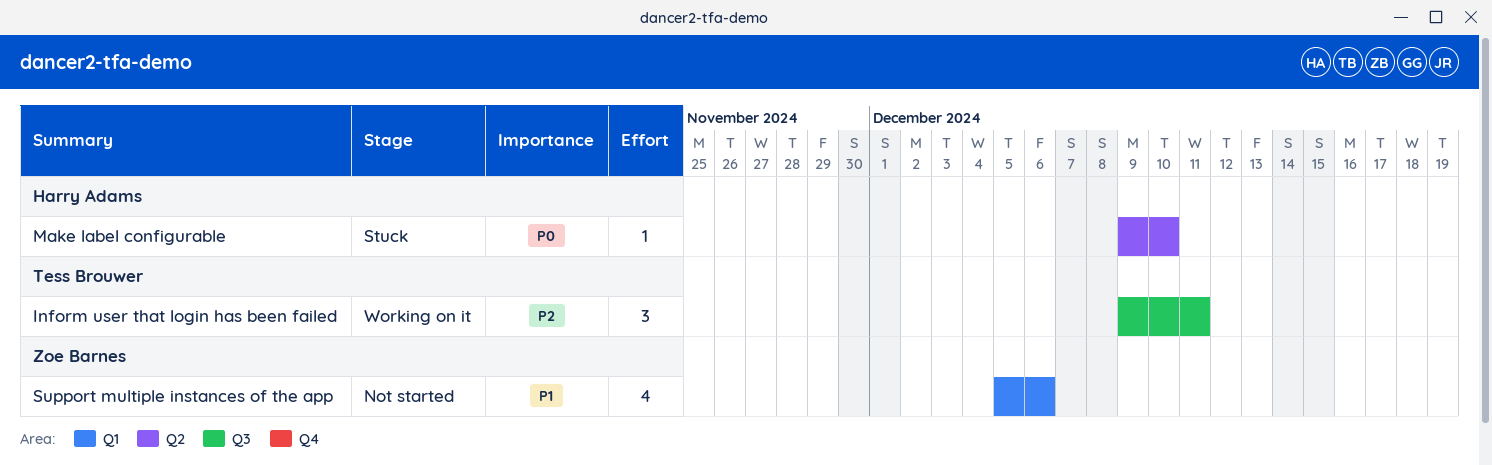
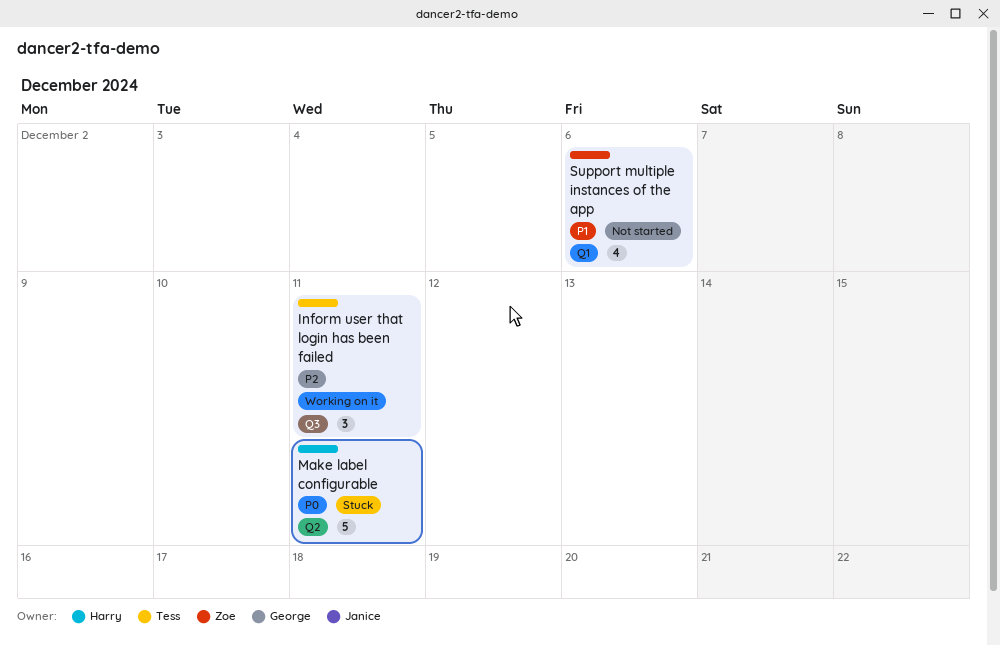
Make label configurable, estimate: 1 -> 5
Make label configurable, due: Dec 10 -> Dec 11

